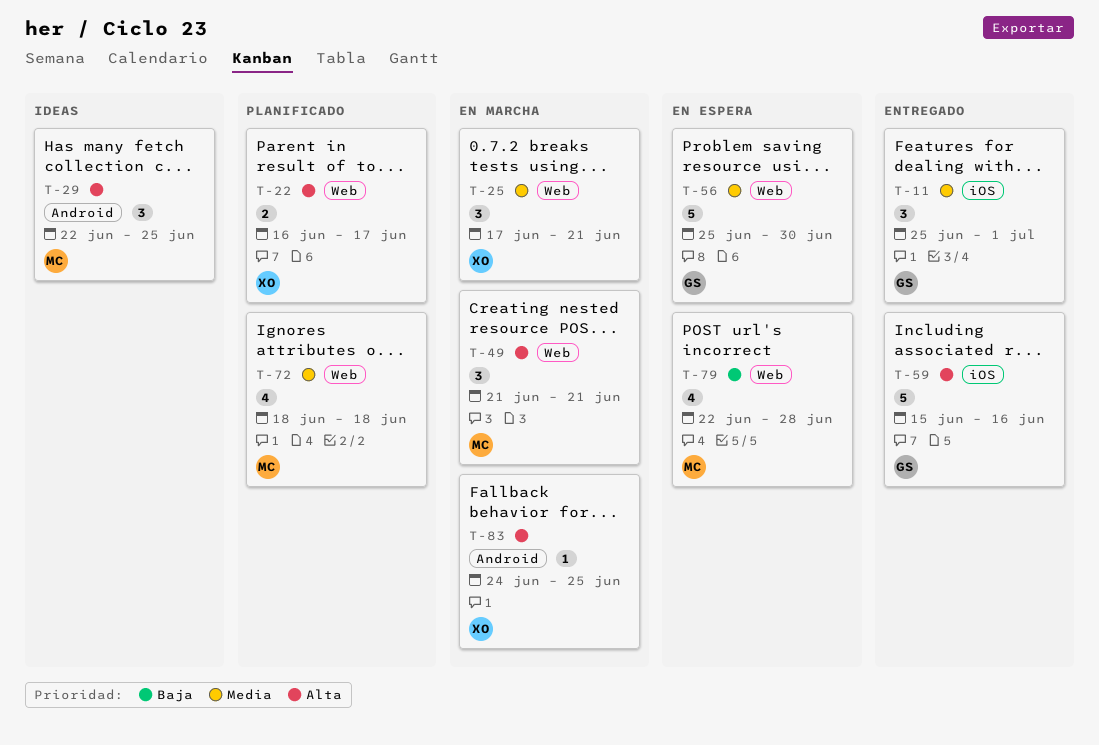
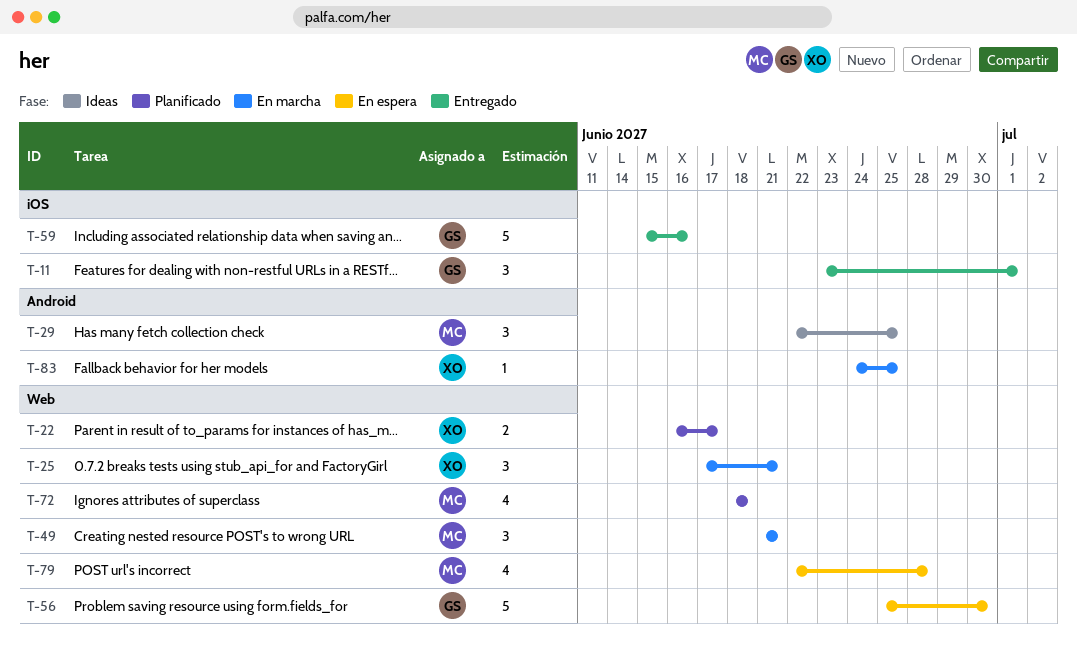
T-11, start: Jun 25 -> Jun 23

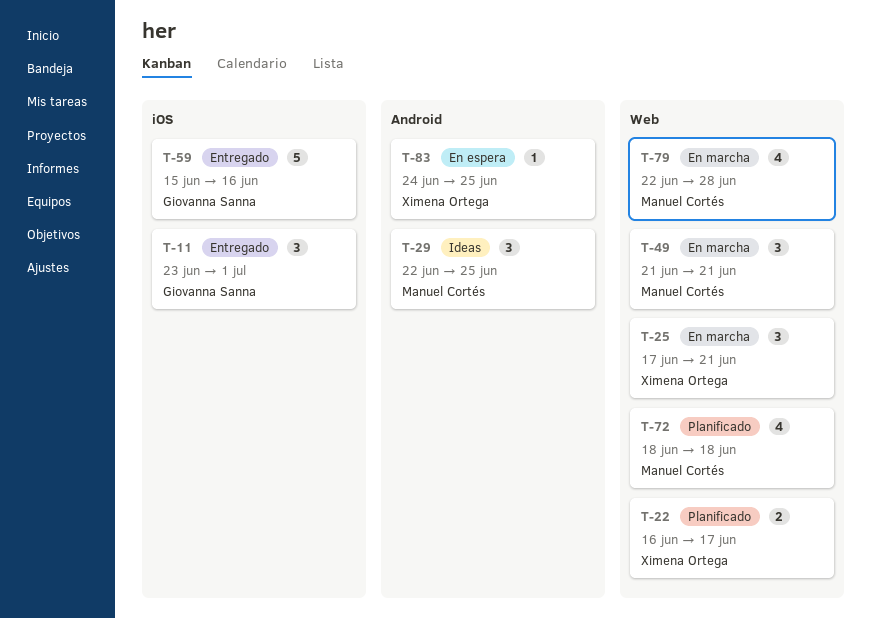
T-56: present -> none
T-79, status: En espera -> En marcha
T-83, status: En marcha -> En espera

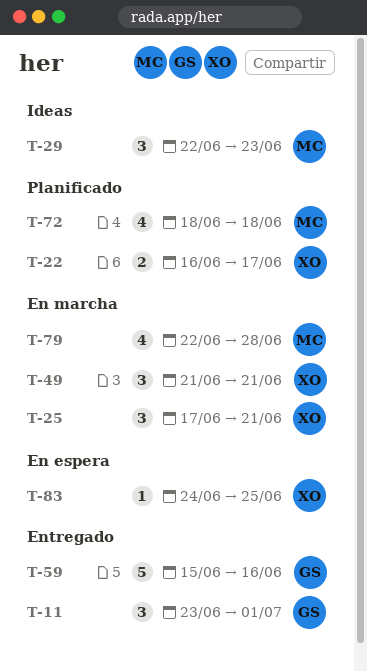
T-29, due: Jun 25 -> Jun 23
T-49, owner: Manuel Cortés -> Ximena Ortega

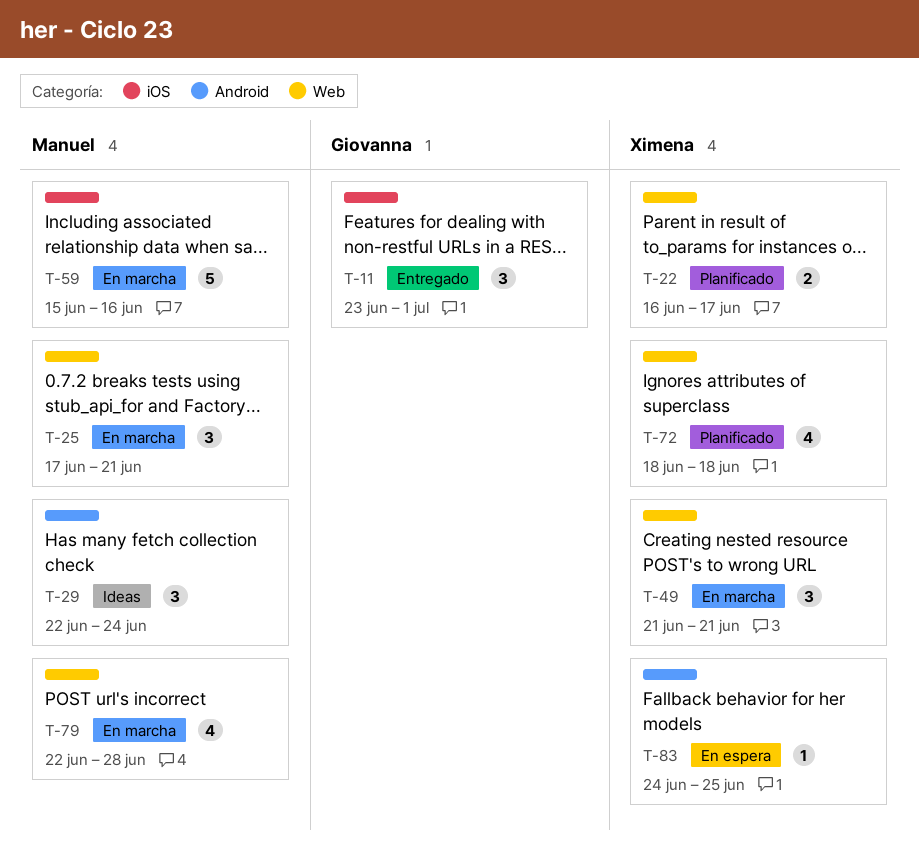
T-25, owner: Ximena -> Manuel
T-29, due: Jun 23 -> Jun 24
T-59, status: Entregado -> En marcha
T-59, owner: Giovanna -> Manuel
T-72, owner: Manuel -> Ximena

